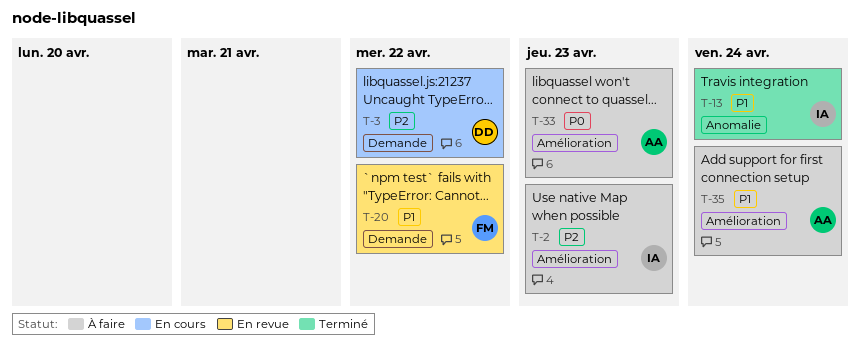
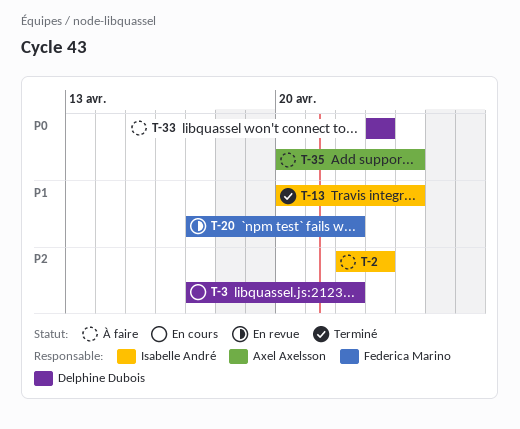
T-33, owner: Axel Axelsson -> Delphine Dubois
T-35, priority: P1 -> P0

